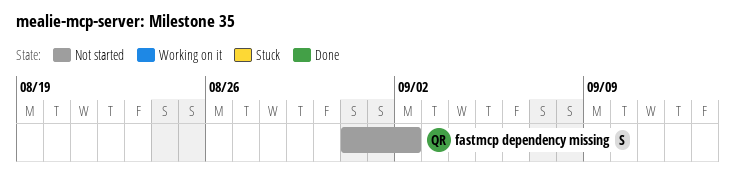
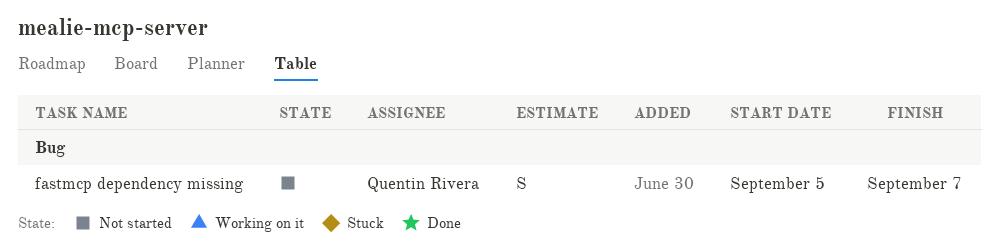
fastmcp dependency missing, start: Aug 31 -> Sep 5
fastmcp dependency missing, due: Sep 2 -> Sep 7

